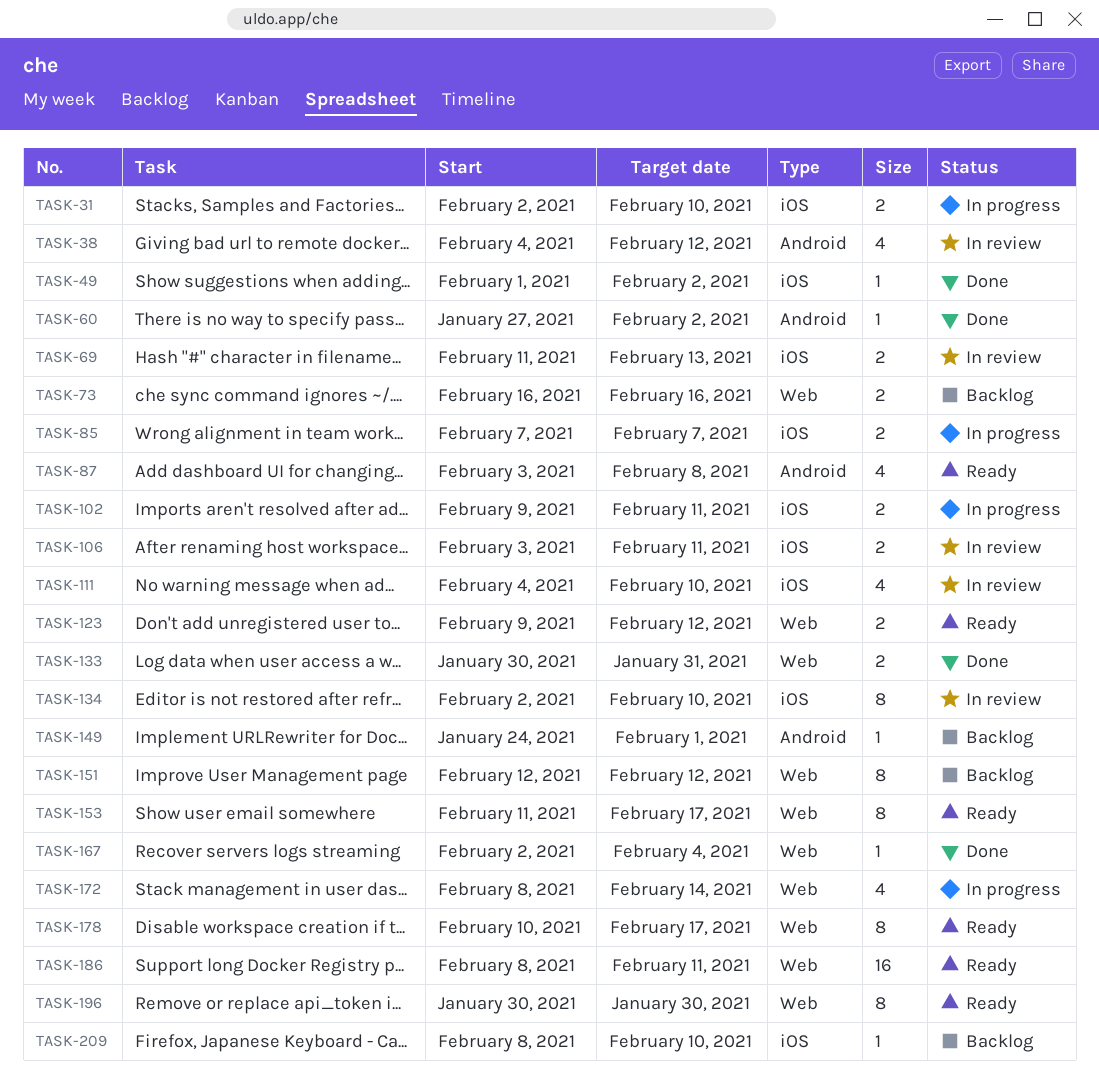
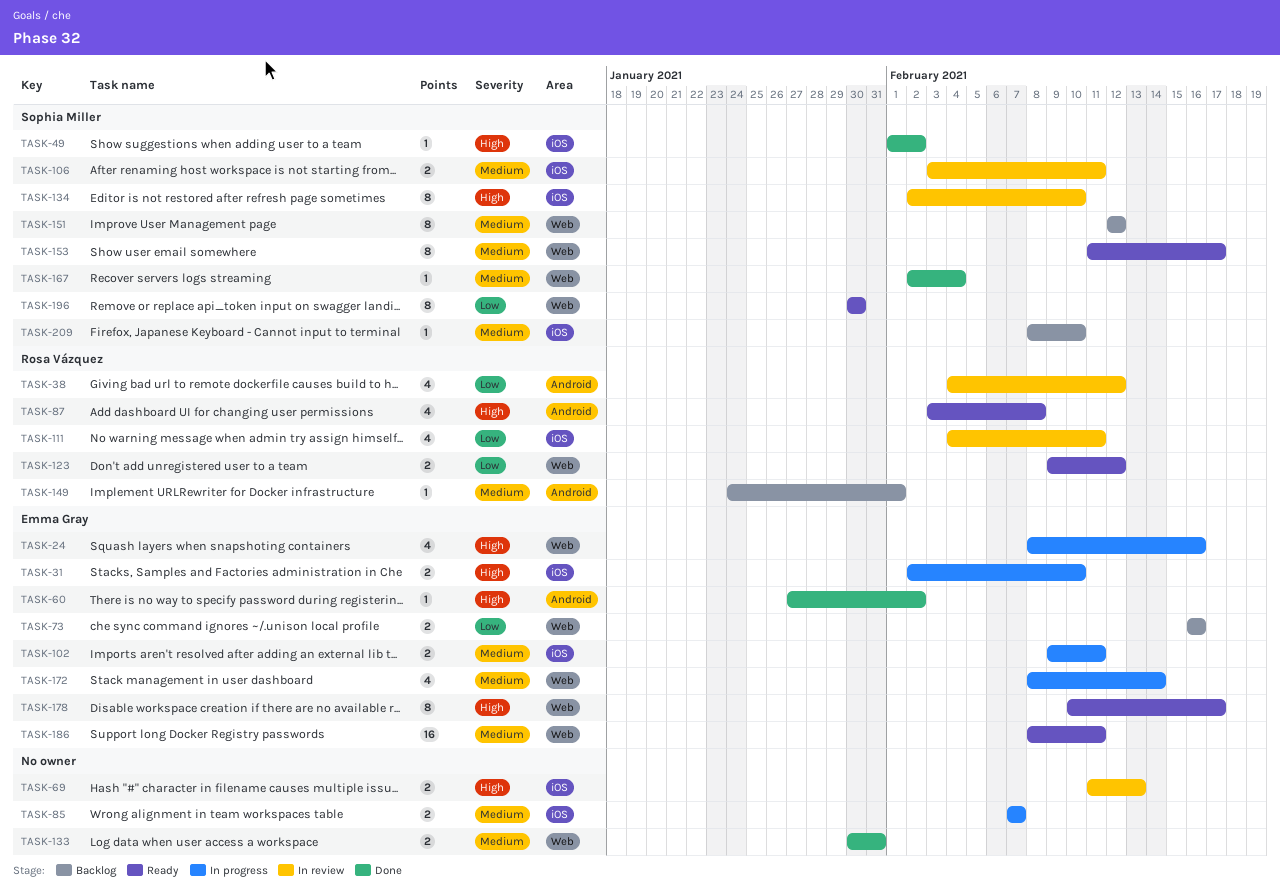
TASK-24: none -> present
TASK-111, due: Feb 10 -> Feb 11

